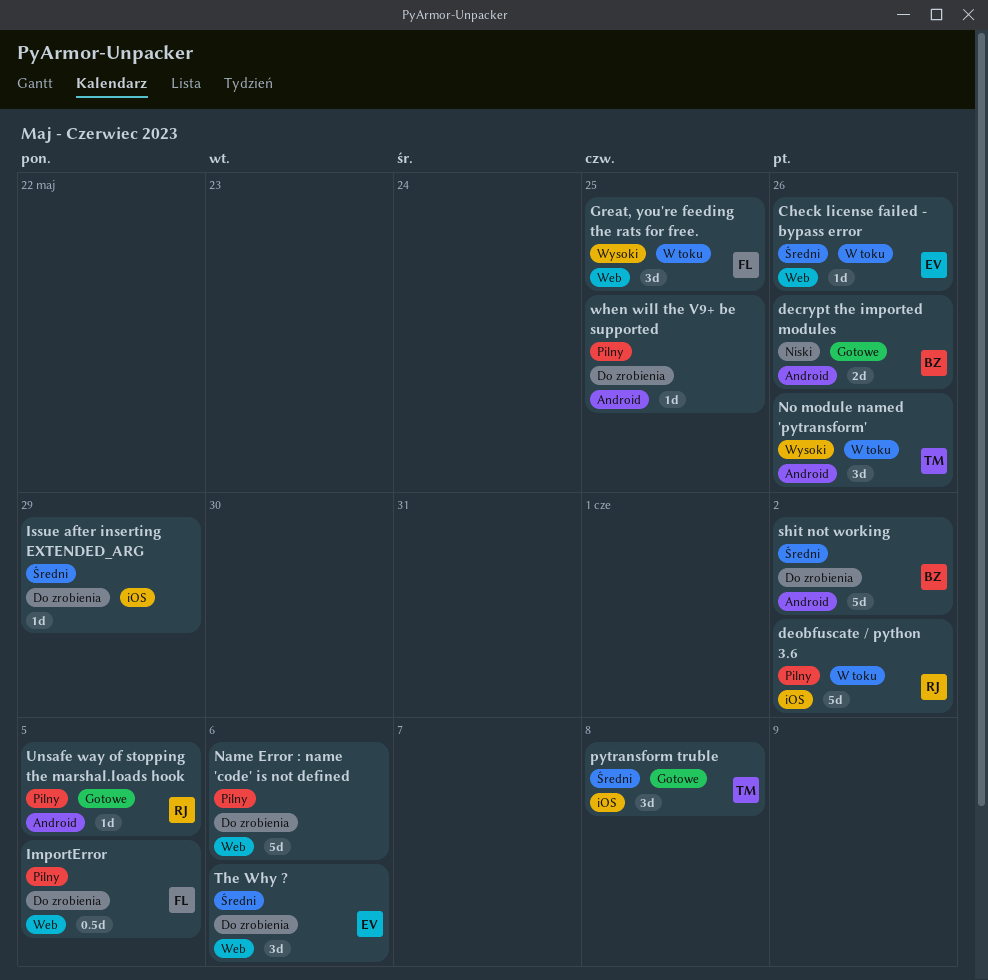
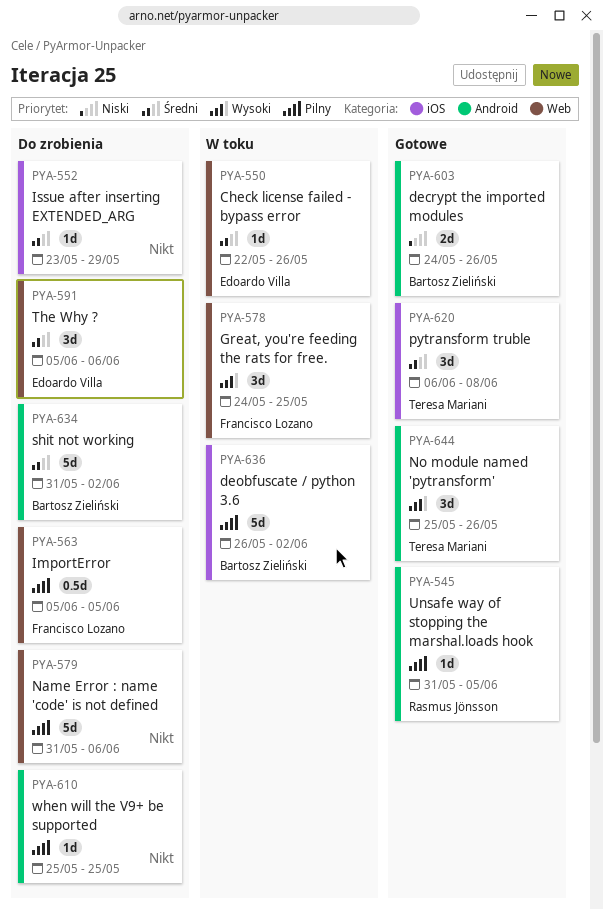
deobfuscate / python 3.6, owner: Rasmus Jönsson -> Bartosz Zieliński
No module named 'pytransform', status: W toku -> Gotowe

